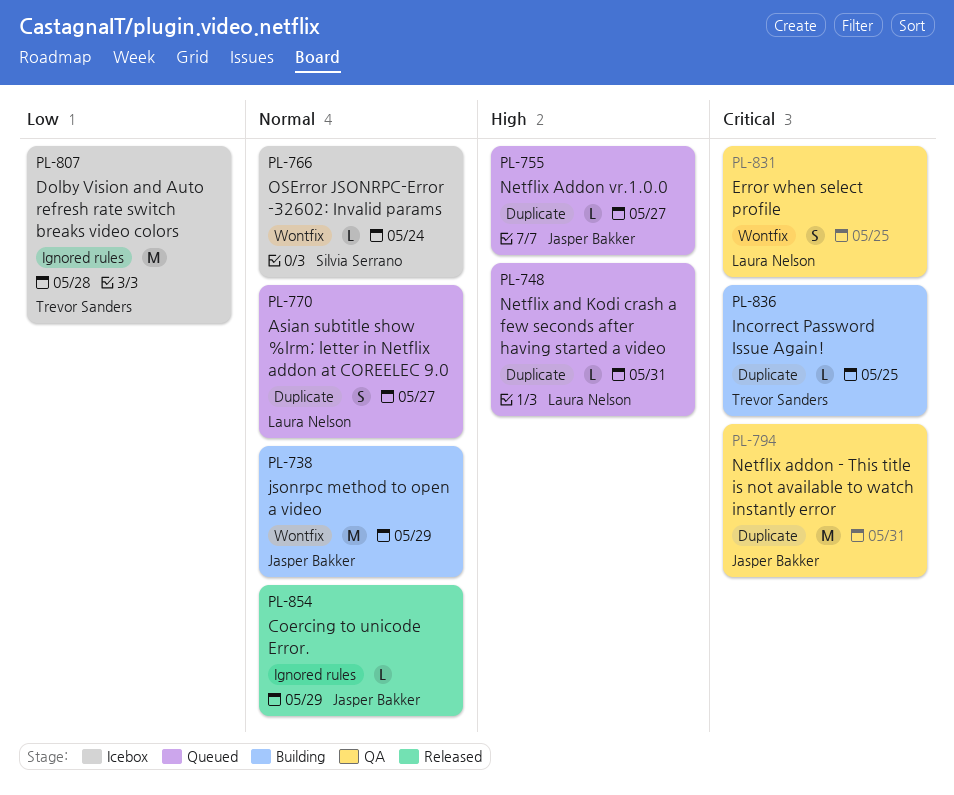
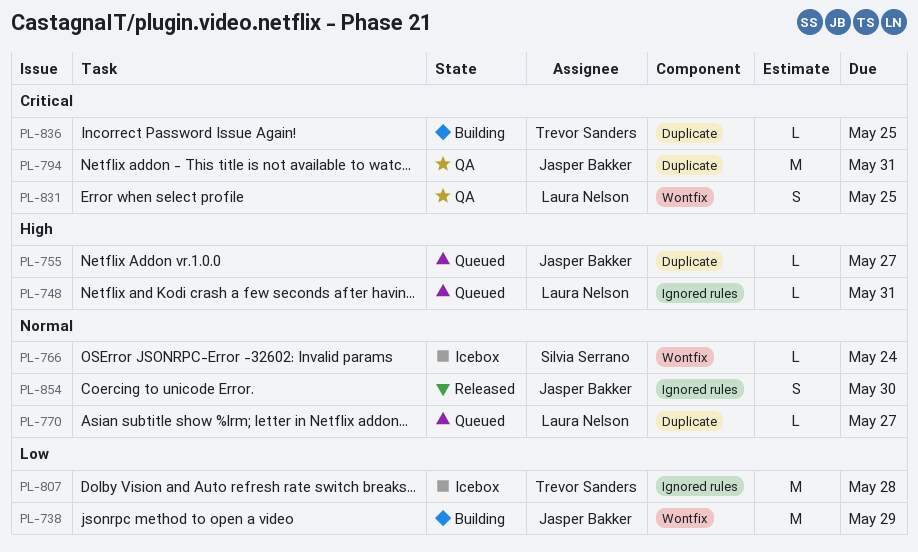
PL-738, priority: Normal -> Low
PL-748, label: Duplicate -> Ignored rules
PL-770, estimate: S -> L
PL-854, estimate: L -> S
PL-854, due: May 29 -> May 30

